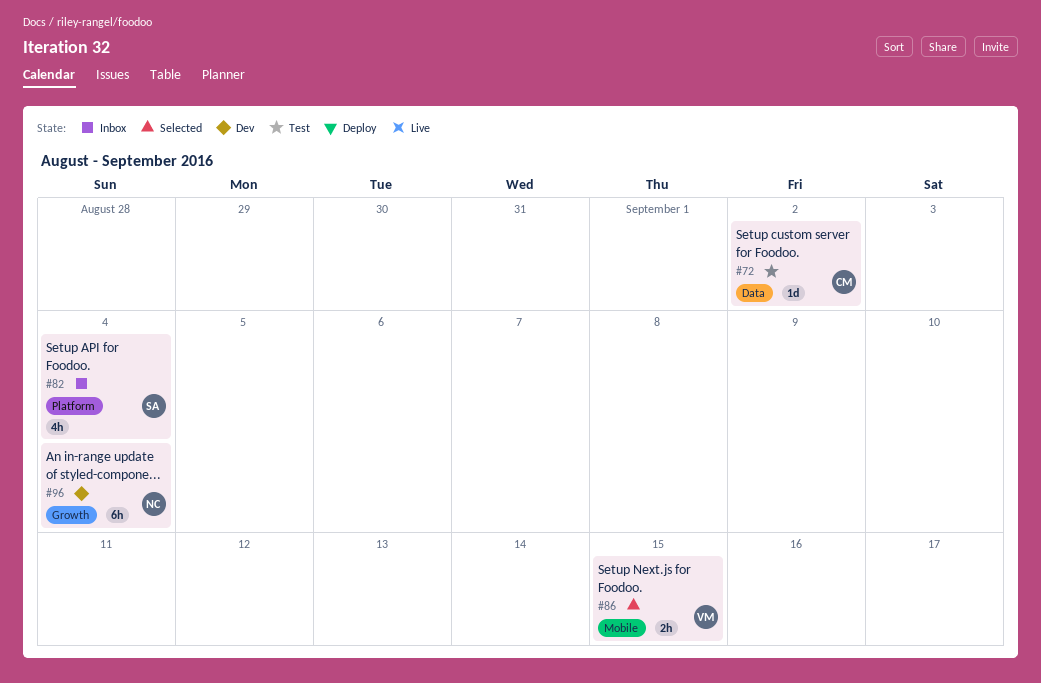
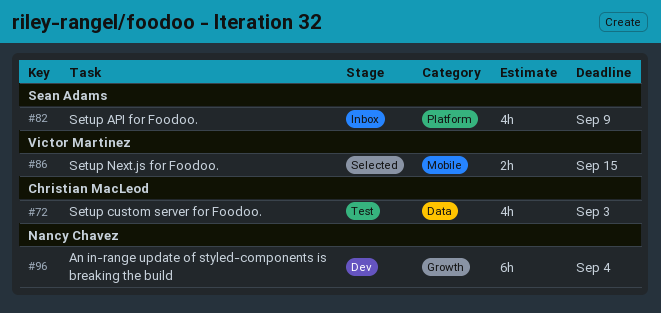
#72, estimate: 1d -> 4h
#72, due: Sep 2 -> Sep 3
#82, due: Sep 4 -> Sep 9

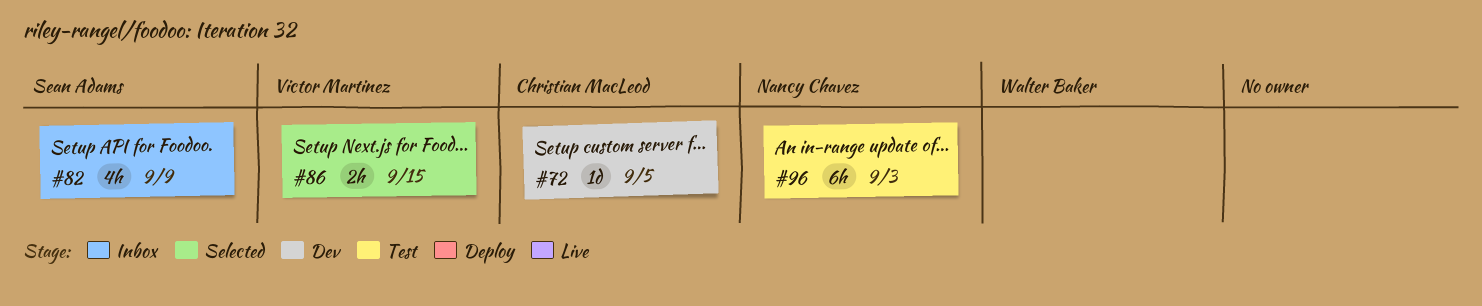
#72, status: Test -> Dev
#72, estimate: 4h -> 1d
#72, due: Sep 3 -> Sep 5
#96, status: Dev -> Test
#96, due: Sep 4 -> Sep 3

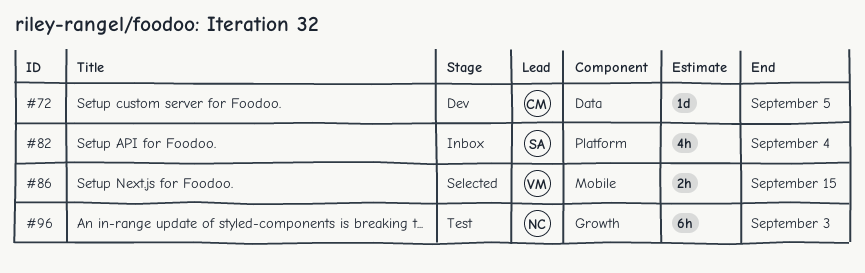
#82, due: Sep 9 -> Sep 4

